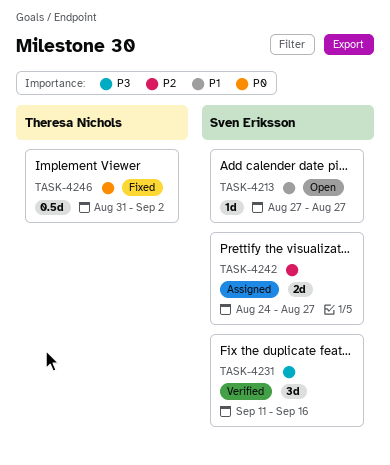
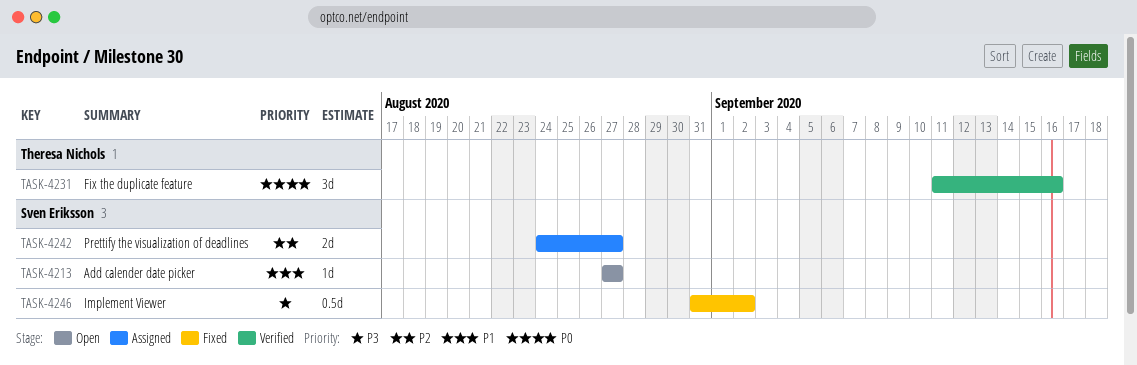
TASK-4231, owner: Sven Eriksson -> Theresa Nichols
TASK-4231, priority: P3 -> P0
TASK-4246, owner: Theresa Nichols -> Sven Eriksson
TASK-4246, priority: P0 -> P3

